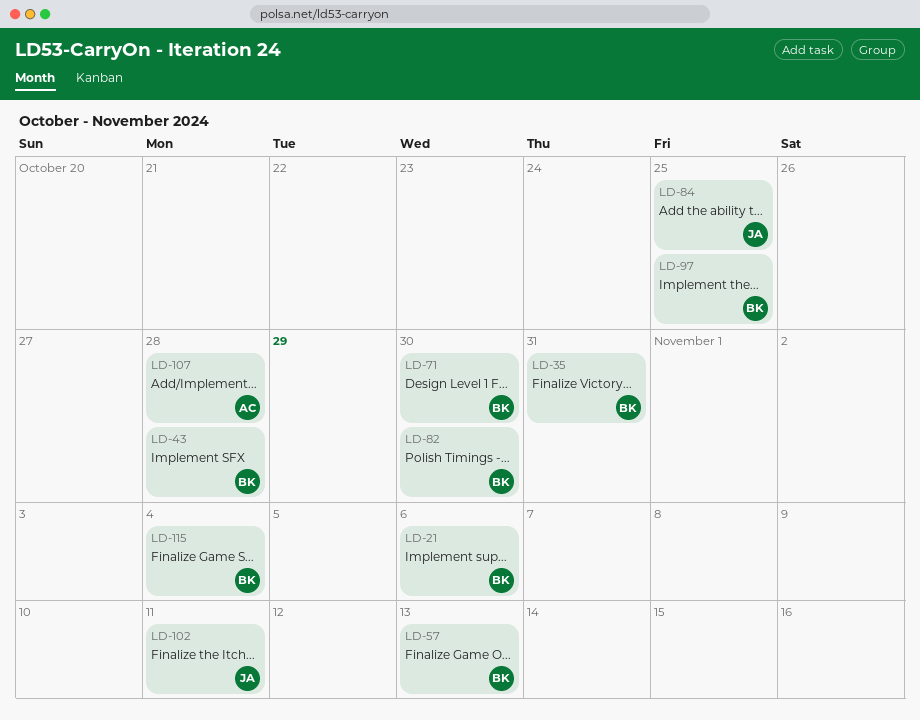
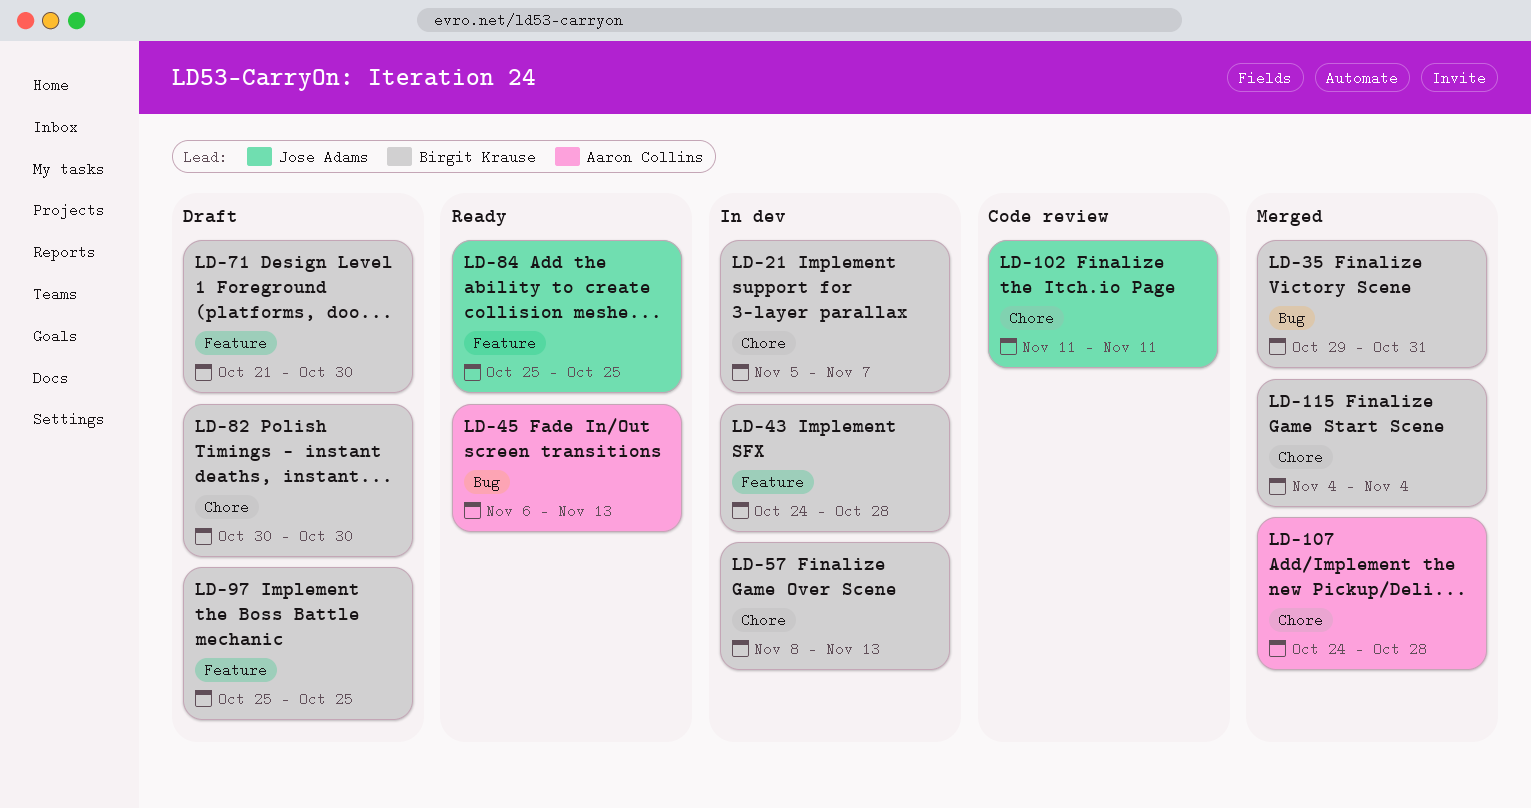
LD-21, due: Nov 6 -> Nov 7
LD-45: none -> present

